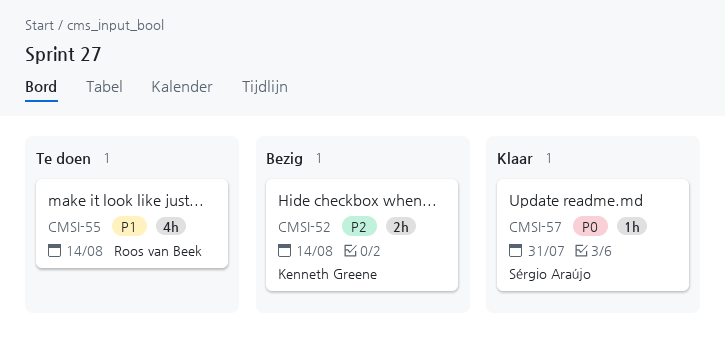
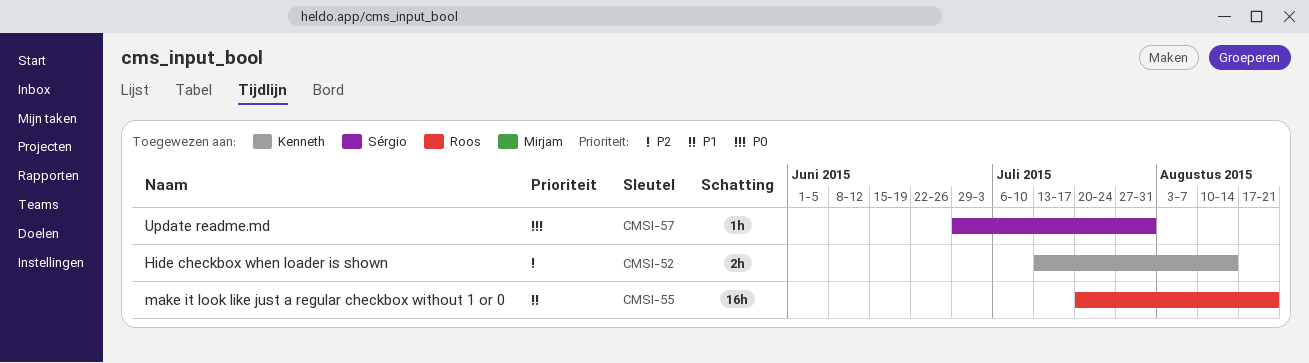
CMSI-55, estimate: 4h -> 16h
CMSI-55, due: Aug 14 -> Aug 21

